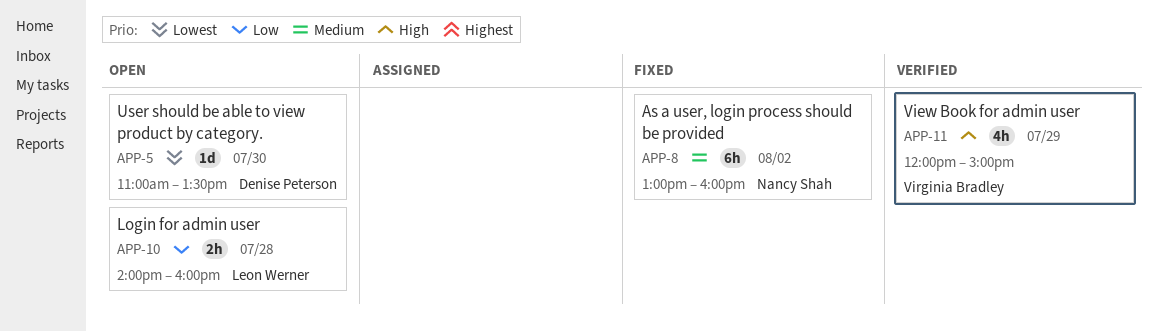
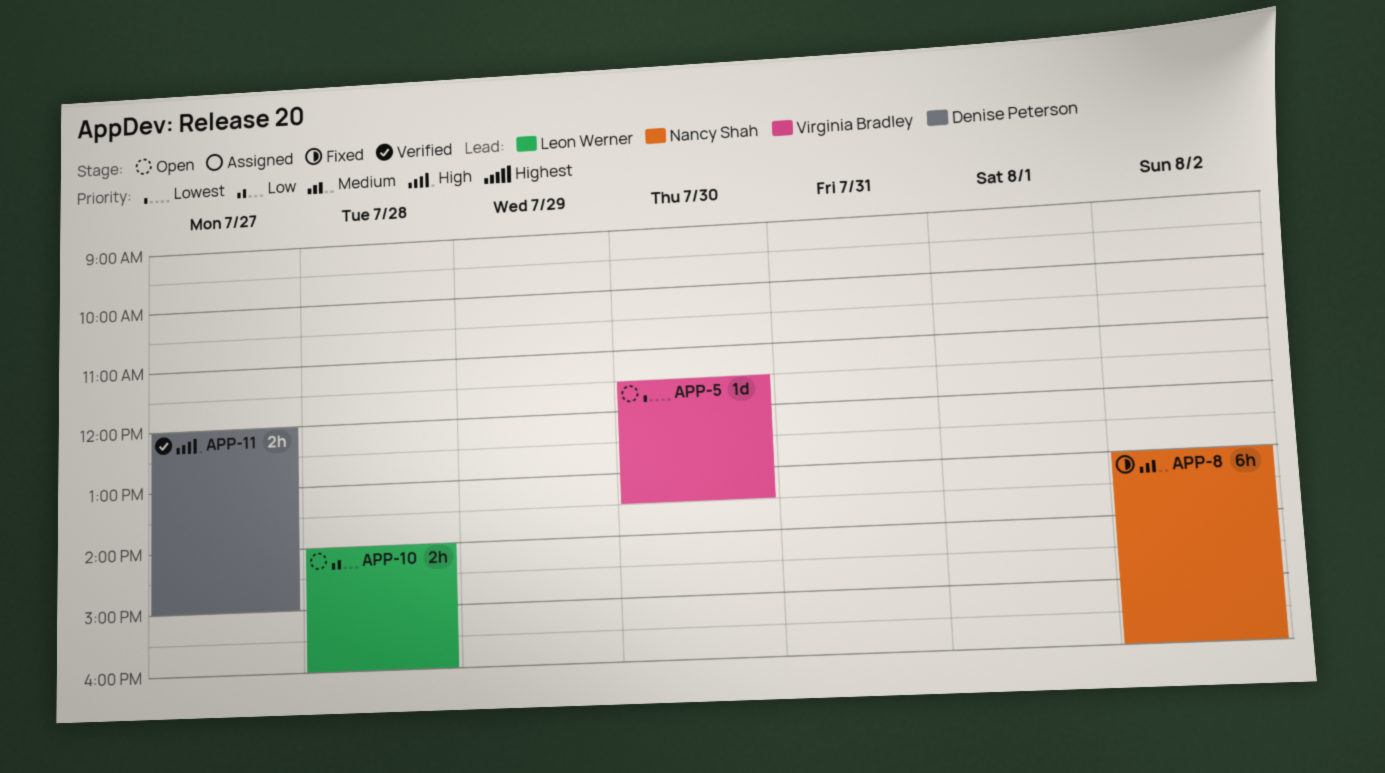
APP-5, owner: Denise Peterson -> Virginia Bradley
APP-5, begins: 11:00 -> 11:30
APP-11, owner: Virginia Bradley -> Denise Peterson
APP-11, estimate: 4h -> 2h
APP-11, day: Jul 29 -> Jul 27

